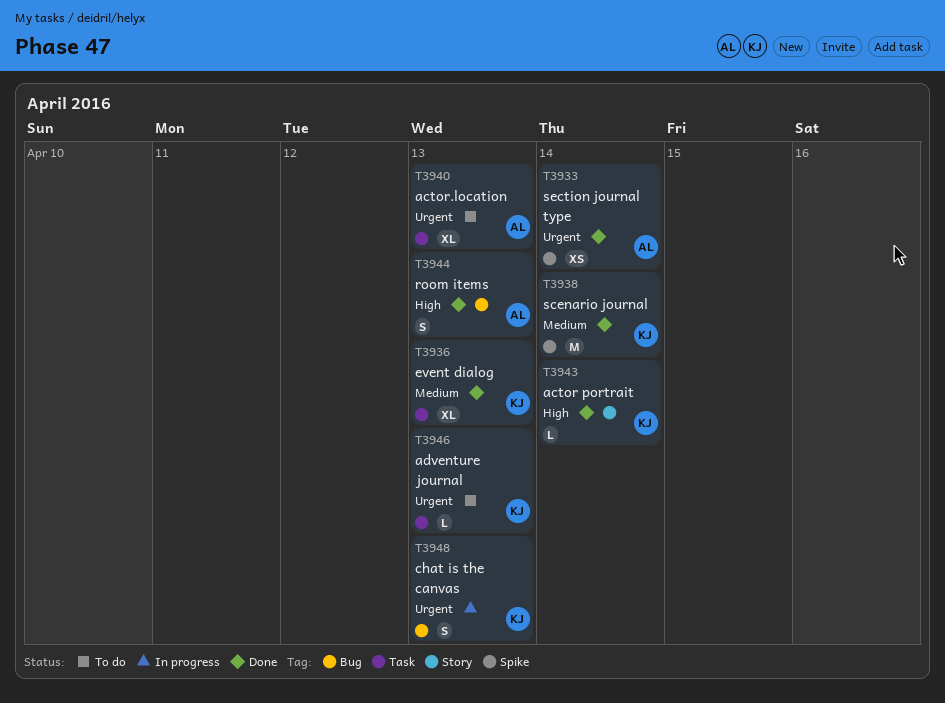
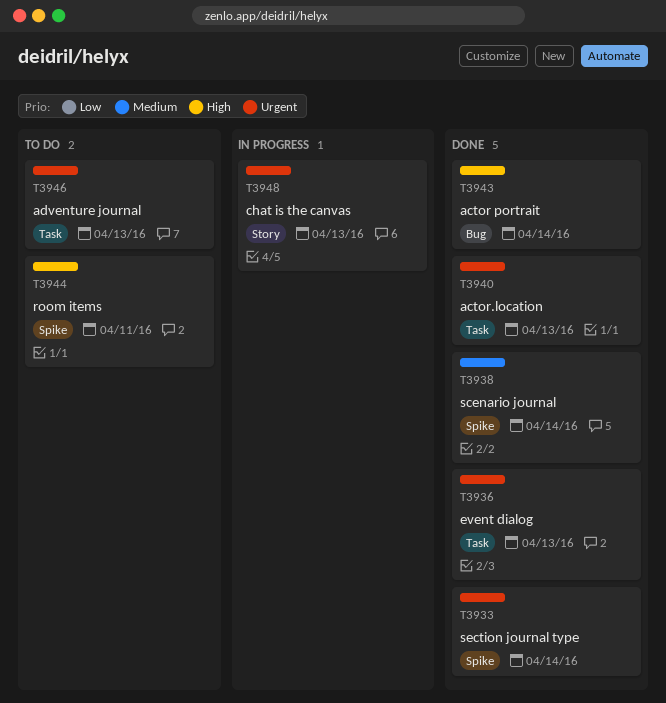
T3936, priority: Medium -> Urgent
T3940, status: To do -> Done
T3943, label: Story -> Bug
T3944, status: Done -> To do
T3944, label: Bug -> Spike
T3944, due: Apr 13 -> Apr 11
T3948, label: Bug -> Story

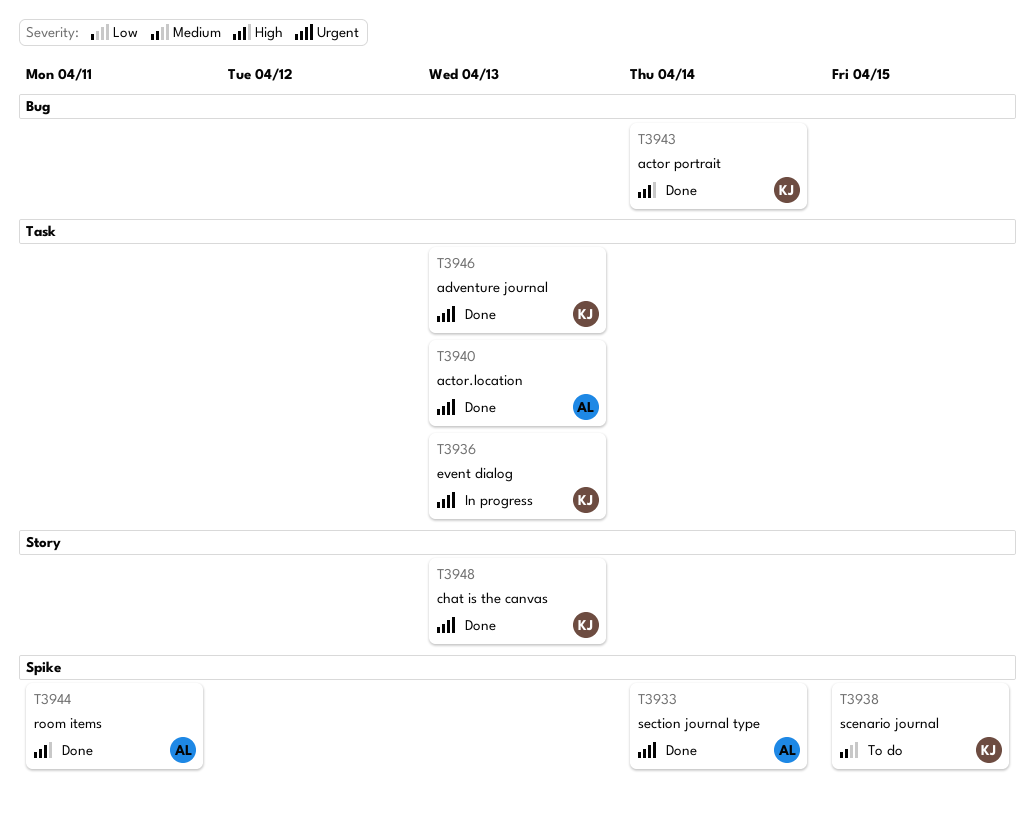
T3936, status: Done -> In progress
T3938, status: Done -> To do
T3938, due: Apr 14 -> Apr 15
T3944, status: To do -> Done
T3946, status: To do -> Done
T3948, status: In progress -> Done

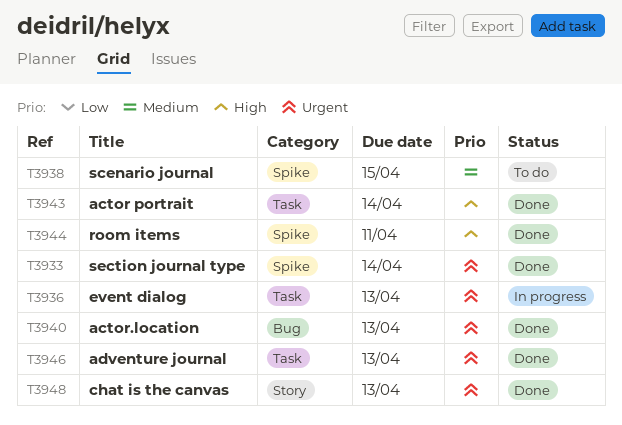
T3940, label: Task -> Bug
T3943, label: Bug -> Task

